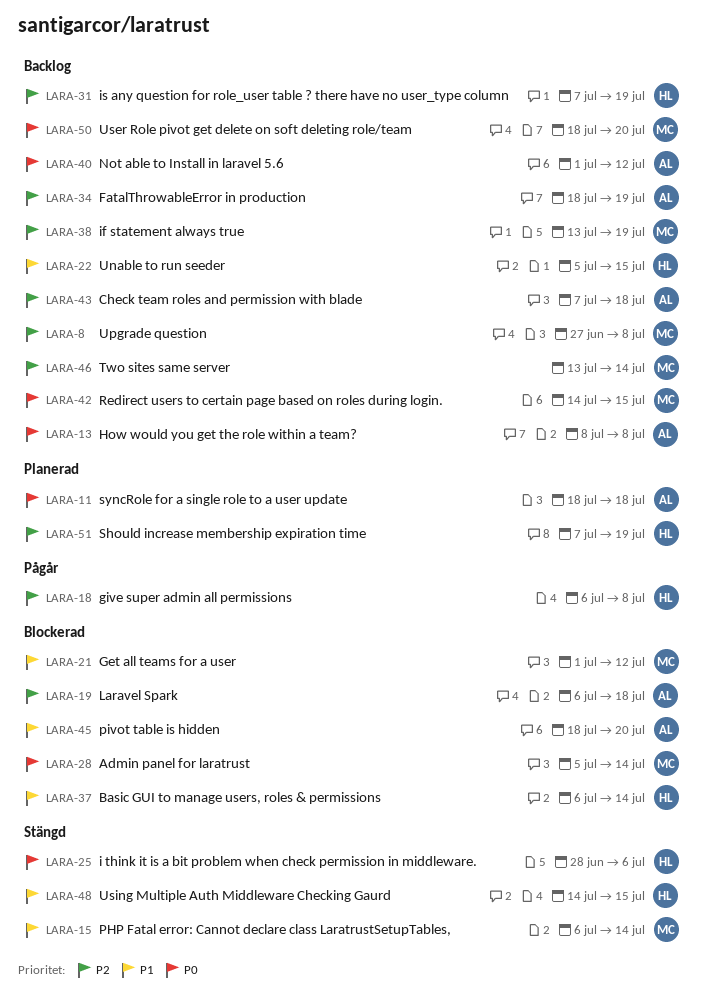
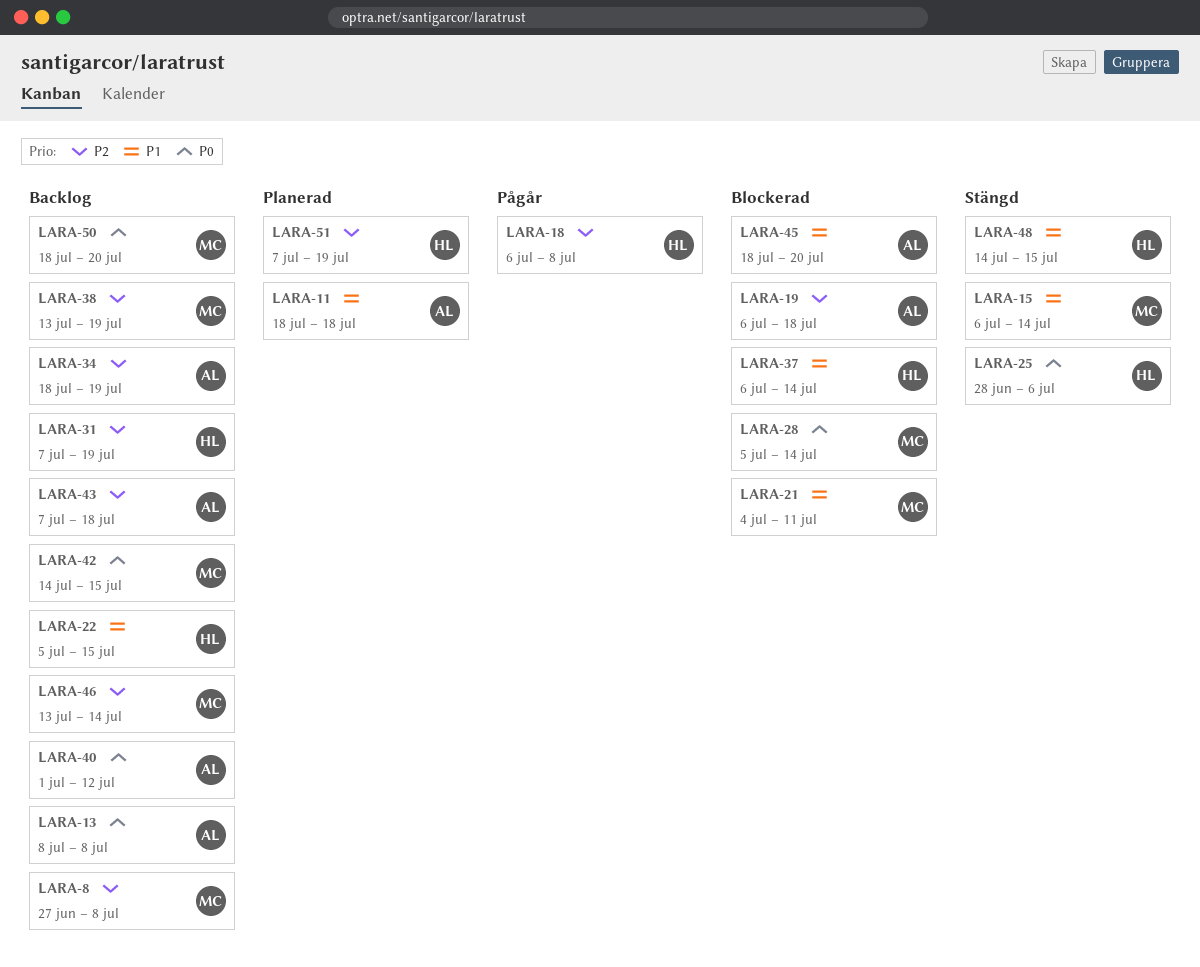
LARA-11, priority: P0 -> P1
LARA-21, start: Jul 1 -> Jul 4
LARA-21, due: Jul 12 -> Jul 11

